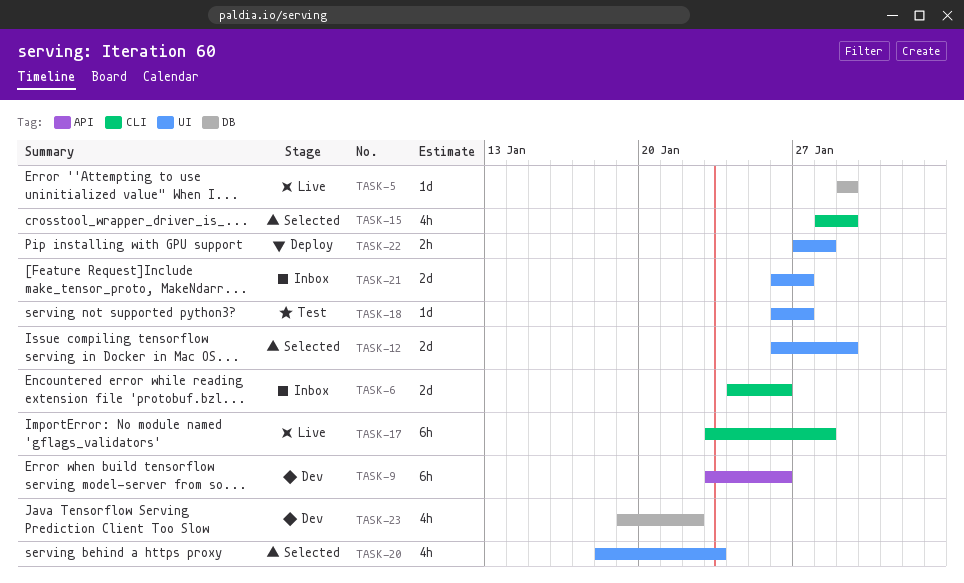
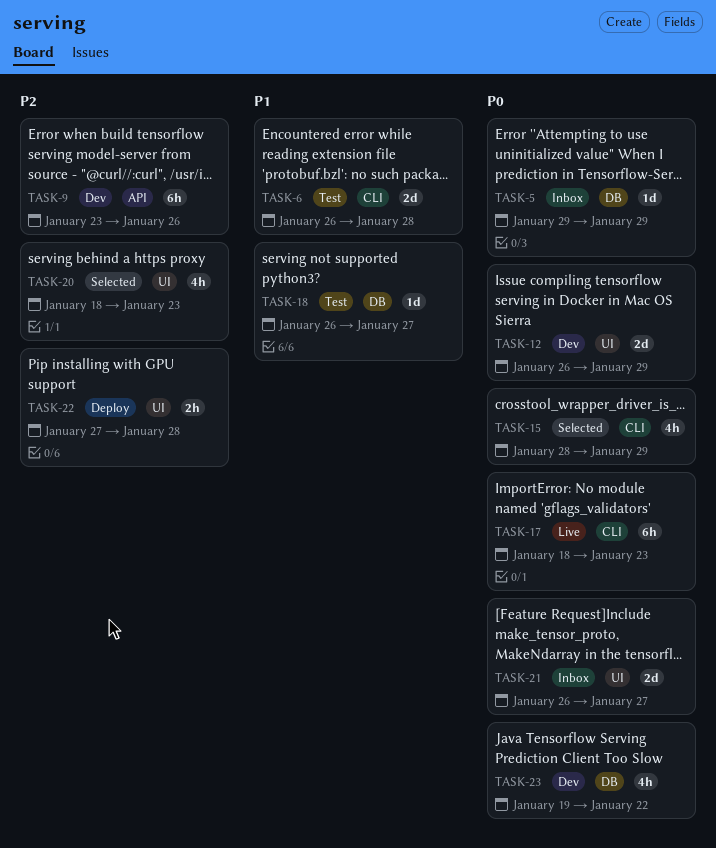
TASK-5, status: Live -> Inbox
TASK-6, status: Inbox -> Test
TASK-6, start: Jan 24 -> Jan 26
TASK-6, due: Jan 26 -> Jan 28
TASK-12, status: Selected -> Dev
TASK-17, start: Jan 23 -> Jan 18
TASK-17, due: Jan 28 -> Jan 23
TASK-18, label: UI -> DB

